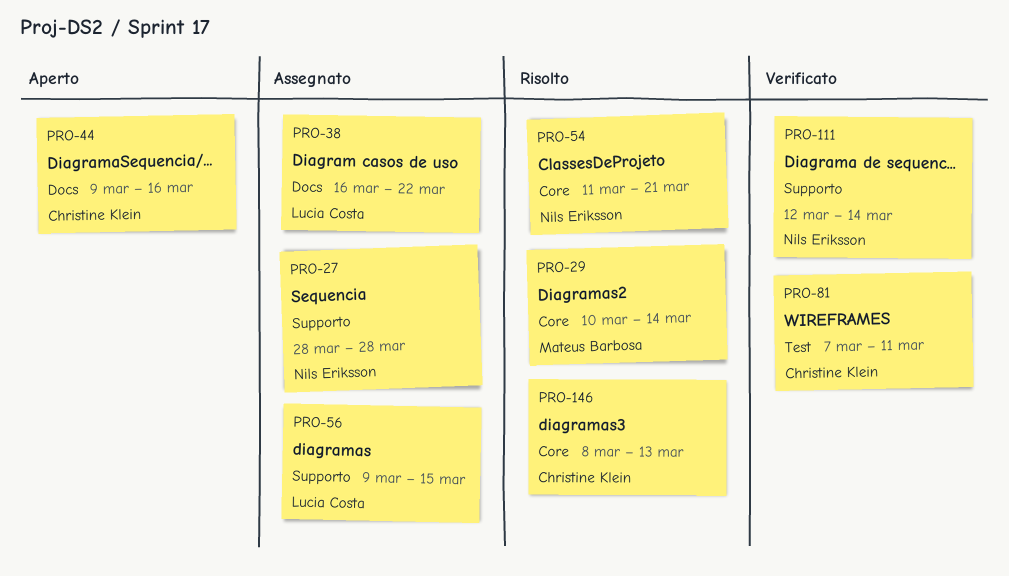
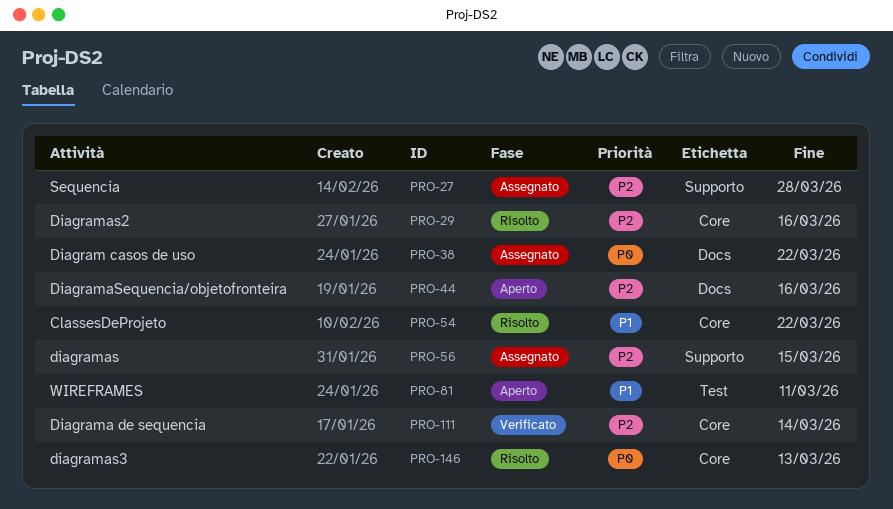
PRO-29, due: Mar 14 -> Mar 16
PRO-54, due: Mar 21 -> Mar 22
PRO-81, status: Verificato -> Aperto
PRO-111, label: Supporto -> Core

